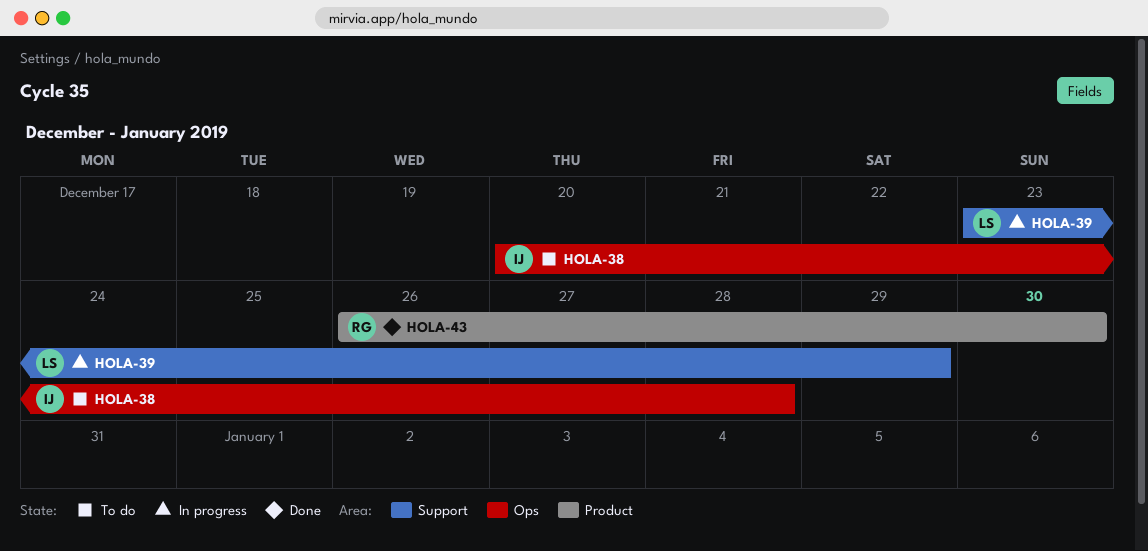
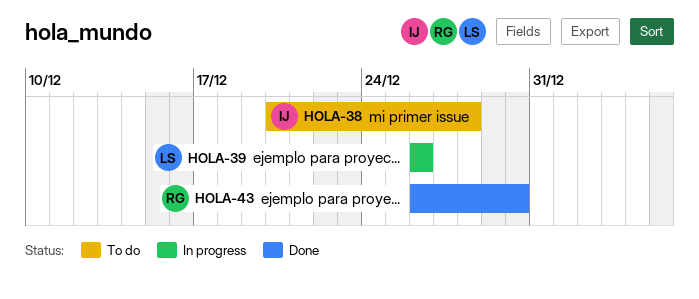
HOLA-39, start: Dec 23 -> Dec 26
HOLA-39, due: Dec 29 -> Dec 26

